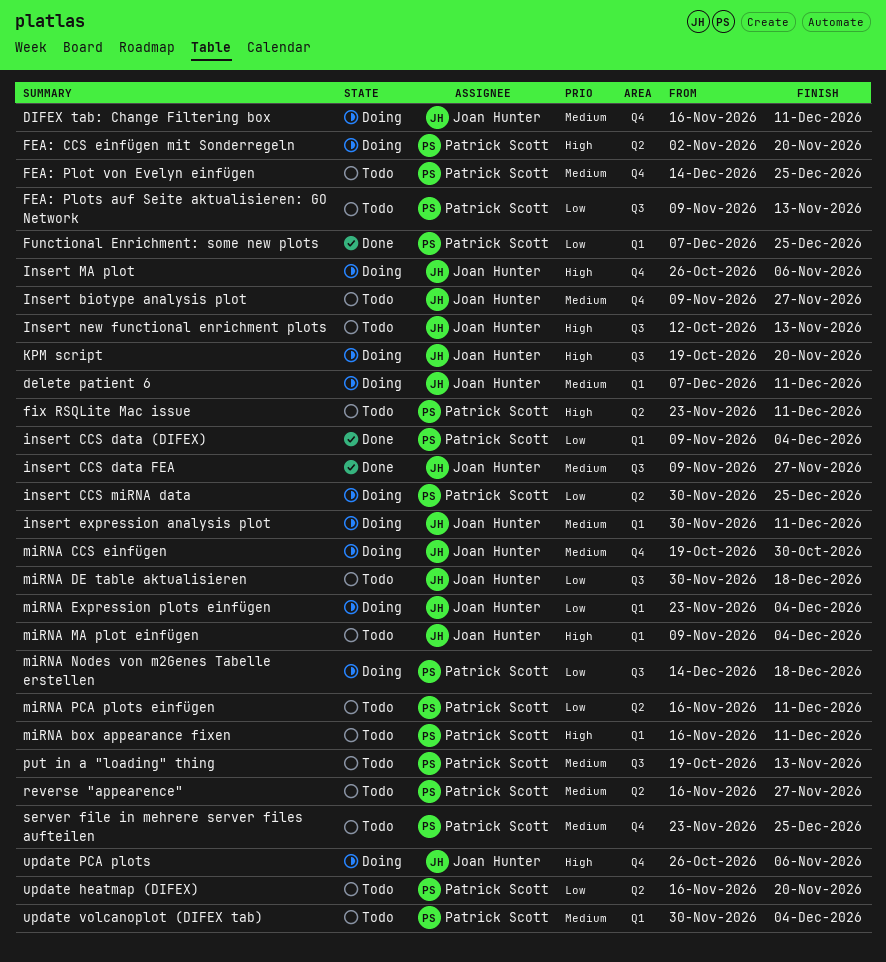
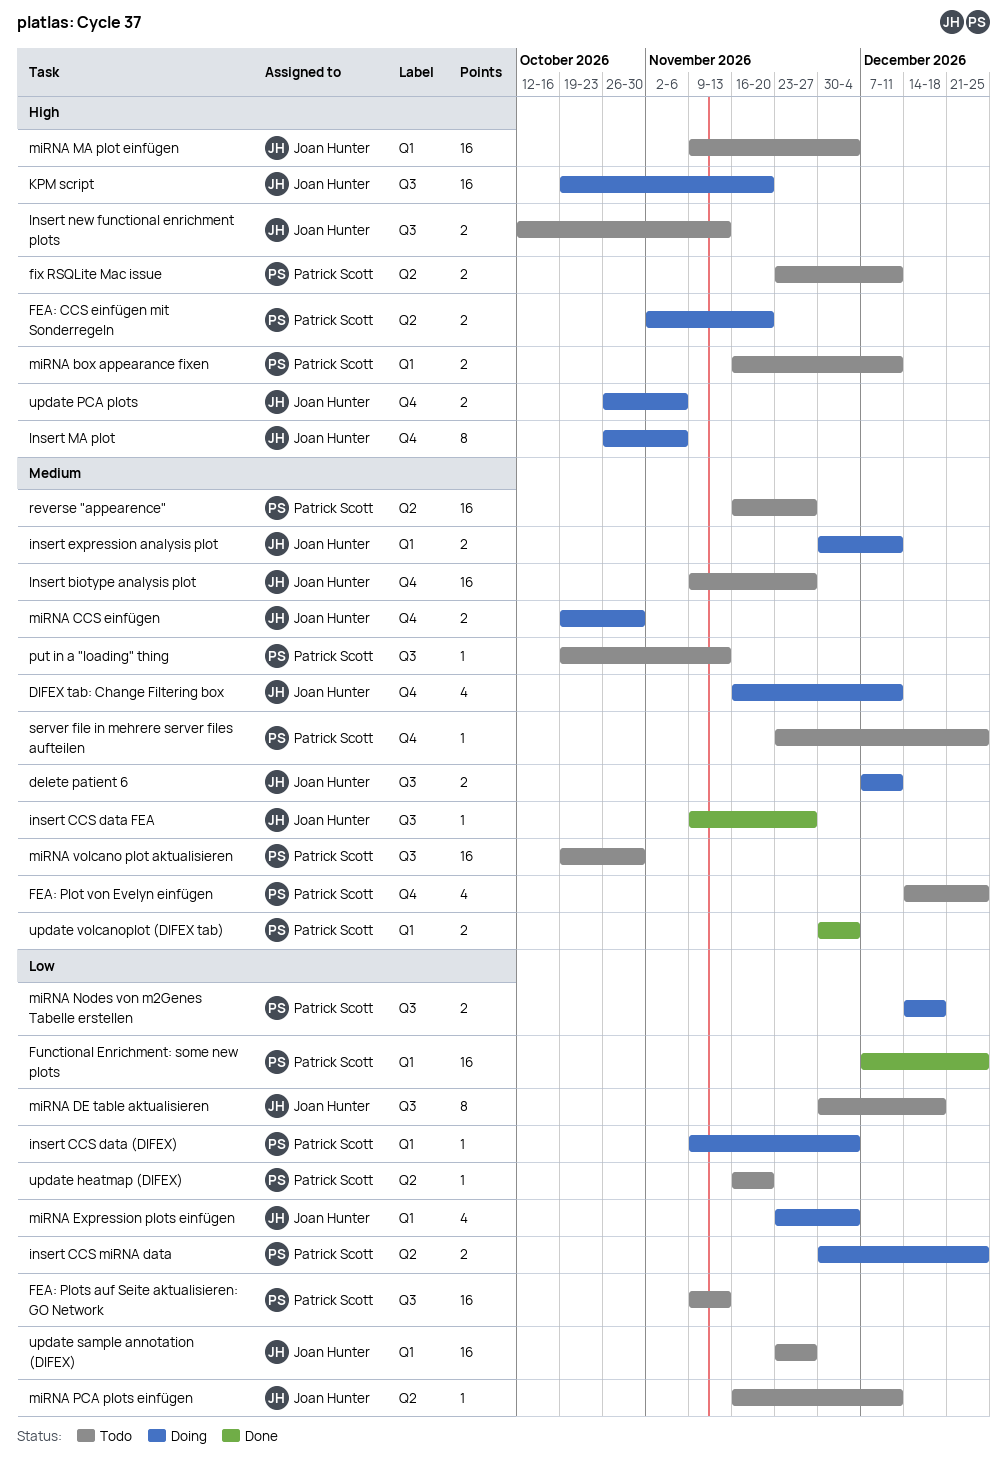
delete patient 6, label: Q1 -> Q3
insert CCS data (DIFEX), status: Done -> Doing
miRNA PCA plots einfügen, owner: Patrick Scott -> Joan Hunter
miRNA volcano plot aktualisieren: none -> present
update sample annotation (DIFEX): none -> present
update volcanoplot (DIFEX tab), status: Todo -> Done

